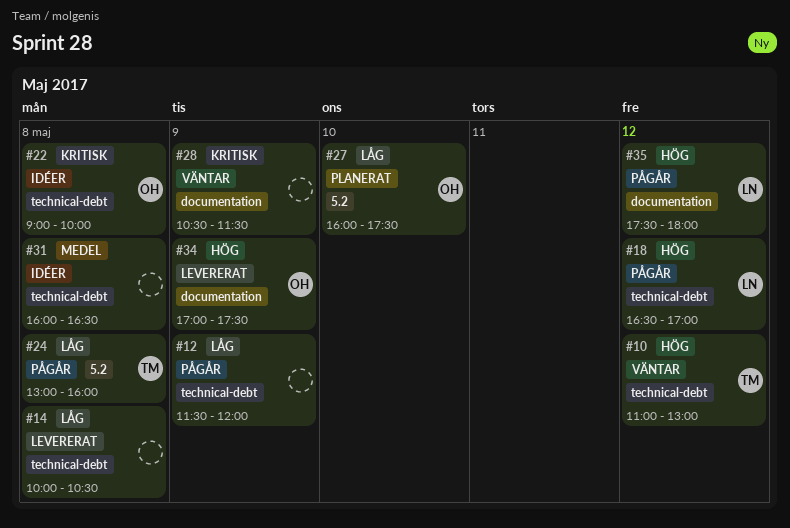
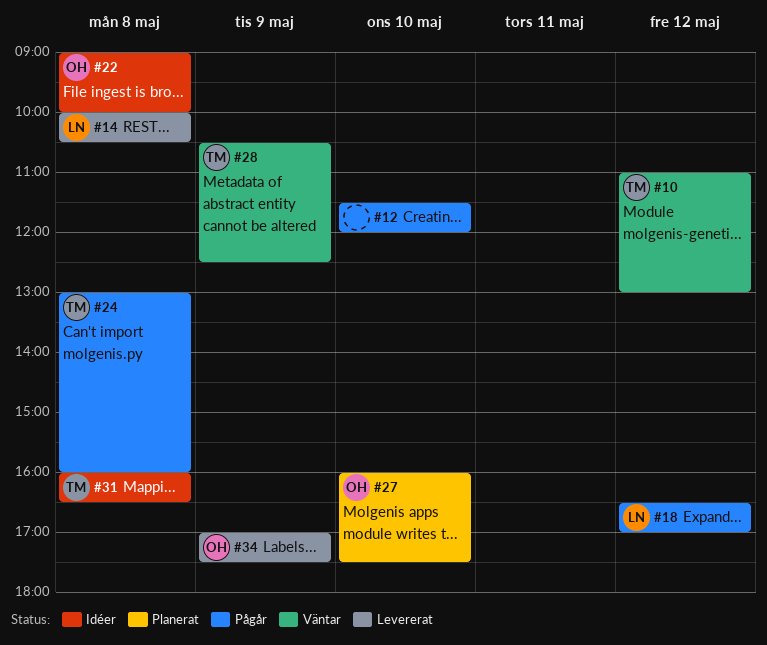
#12, day: May 9 -> May 10
#14, owner: none -> LN
#28, owner: none -> TM
#28, ends: 11:30 -> 12:30
#31, owner: none -> TM
#35: present -> none

